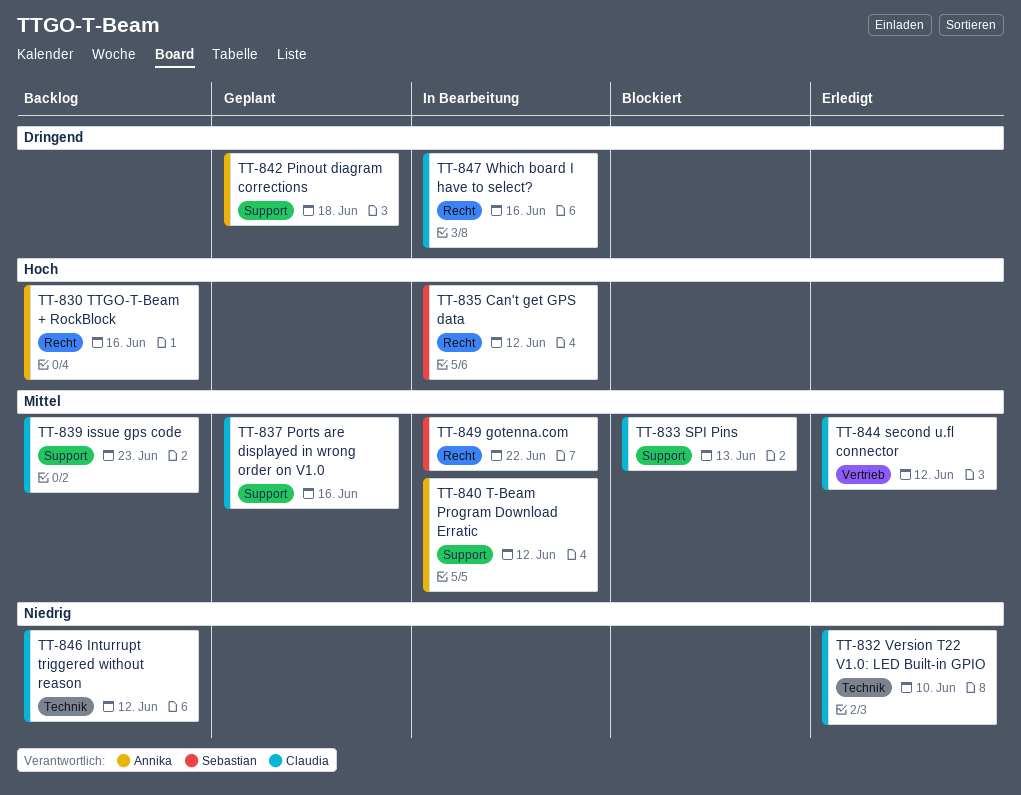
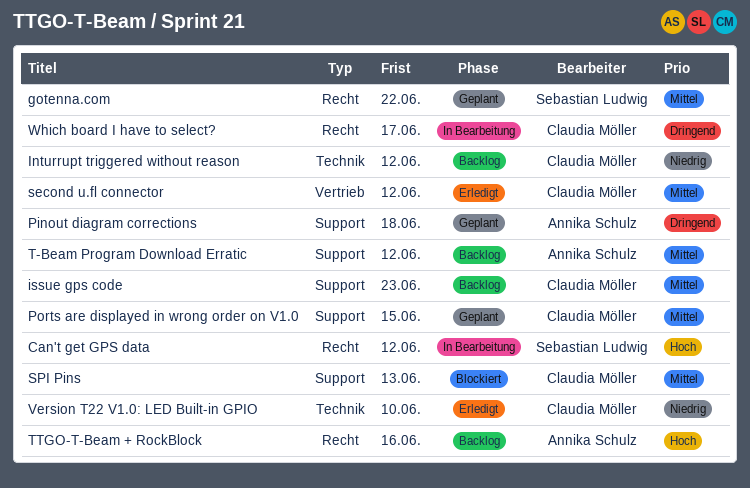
gotenna.com, status: In Bearbeitung -> Geplant
Ports are displayed in wrong order on V1.0, due: Jun 16 -> Jun 15
T-Beam Program Download Erratic, status: In Bearbeitung -> Backlog
Which board I have to select?, due: Jun 16 -> Jun 17

